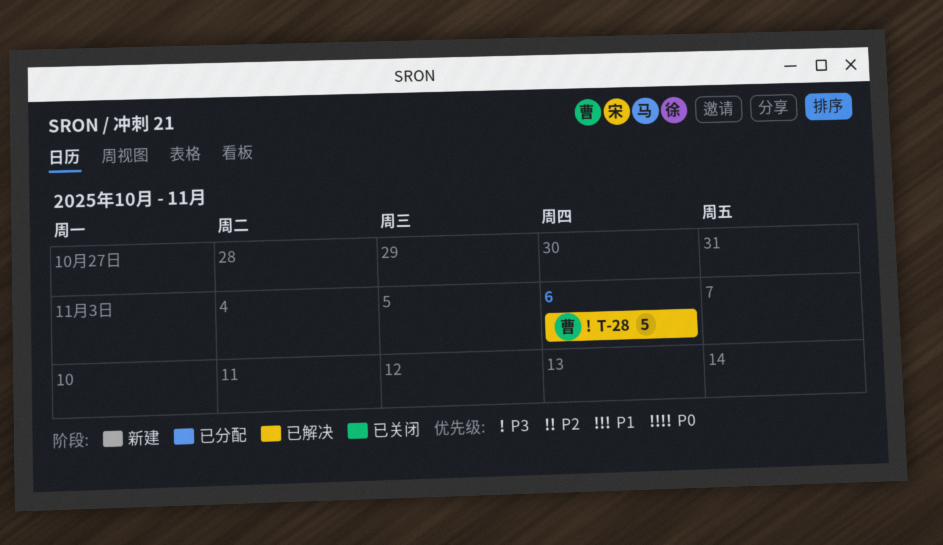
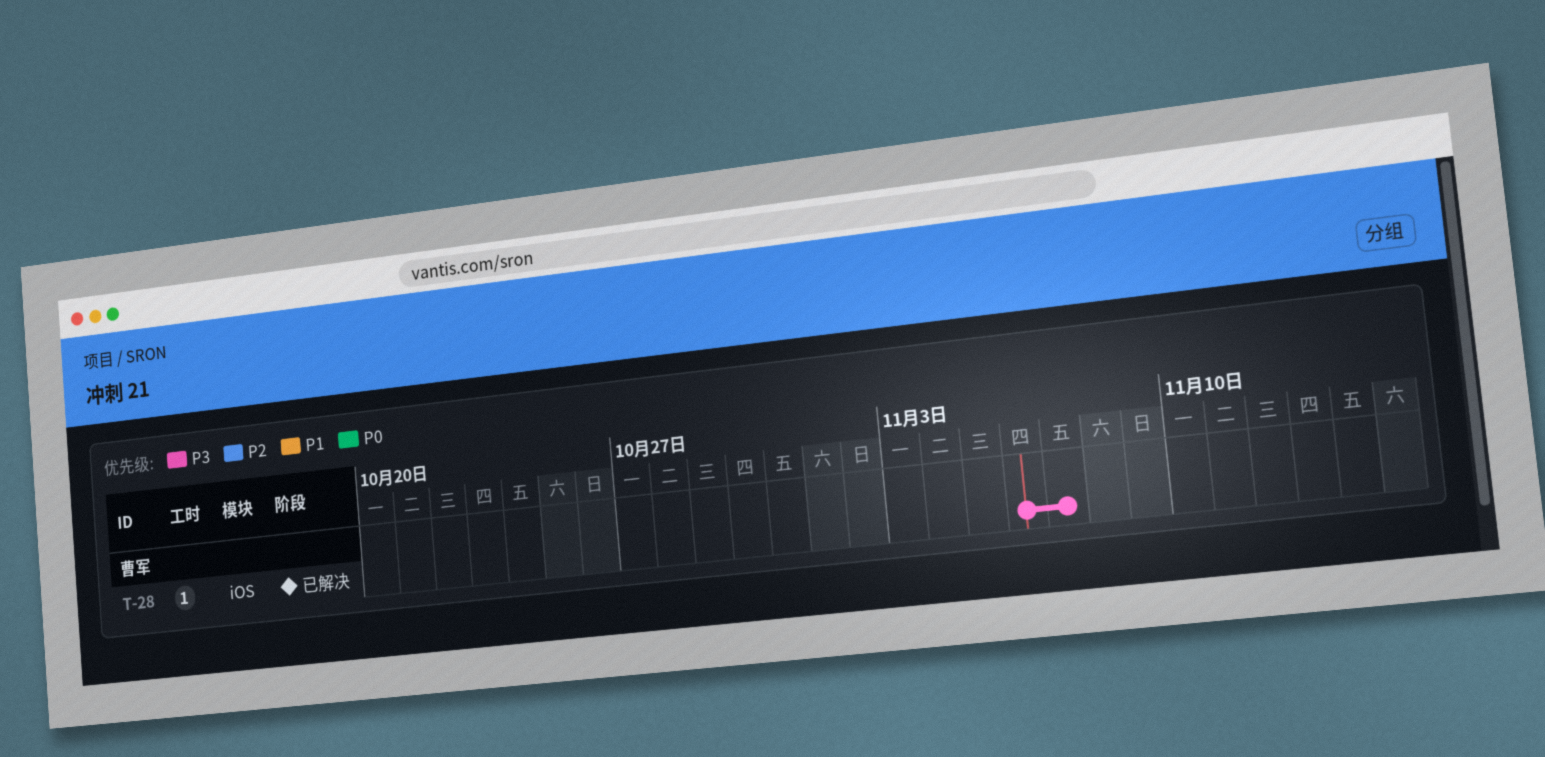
T-28, estimate: 5 -> 1
T-28, due: Nov 6 -> Nov 7

